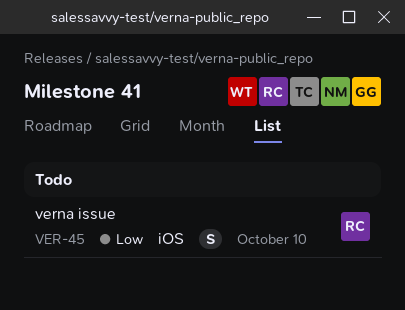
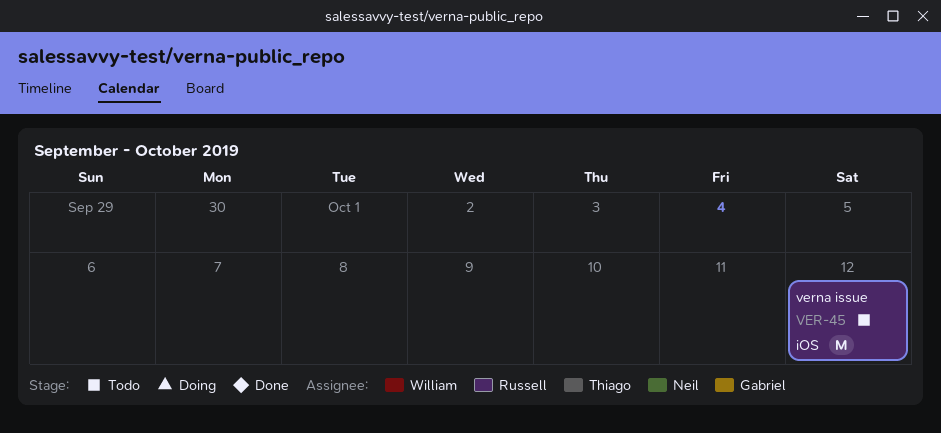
VER-45, estimate: S -> M
VER-45, due: Oct 10 -> Oct 12

